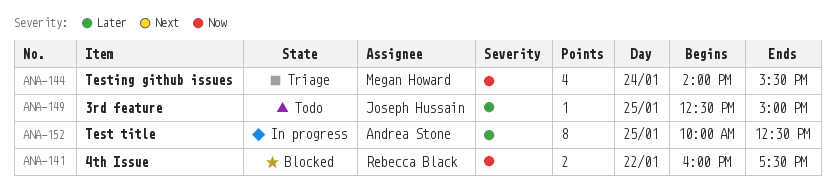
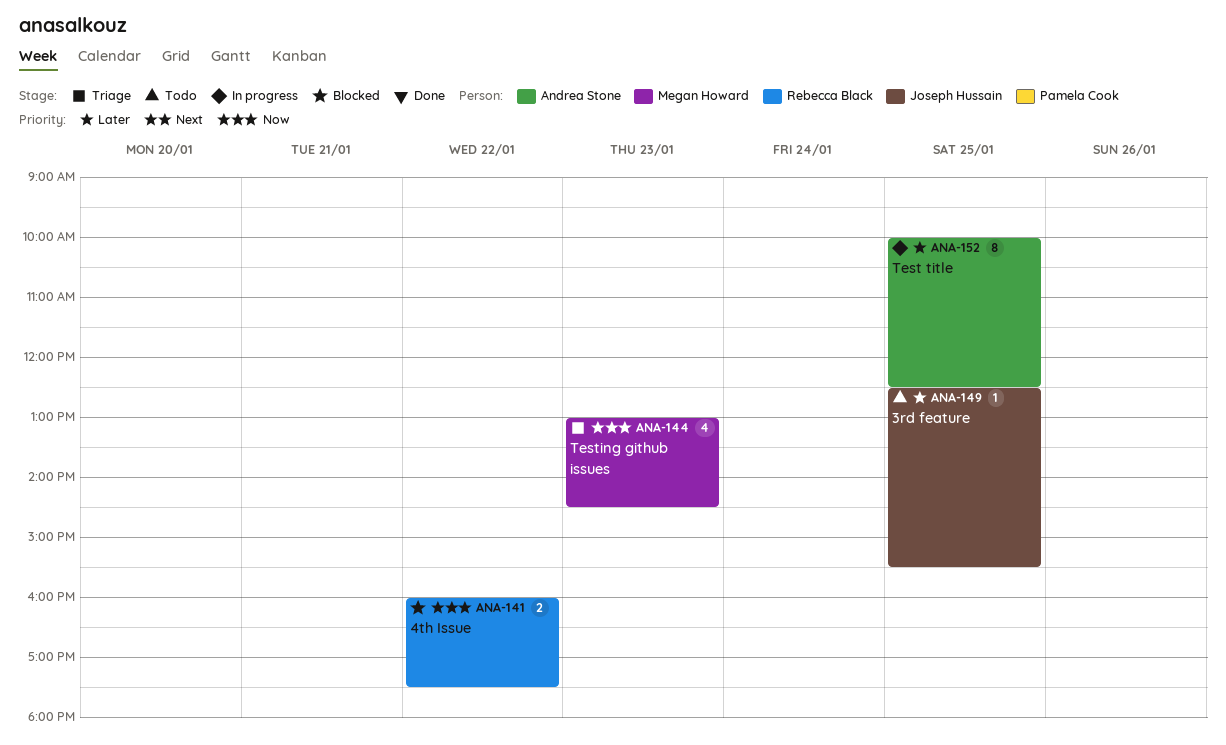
ANA-144, day: Jan 24 -> Jan 23
ANA-144, begins: 14:00 -> 13:00
ANA-144, ends: 15:30 -> 14:30
ANA-149, ends: 15:00 -> 15:30

